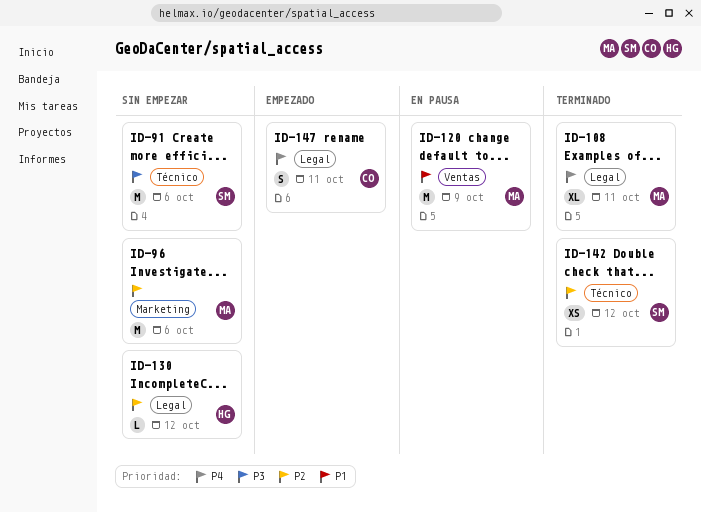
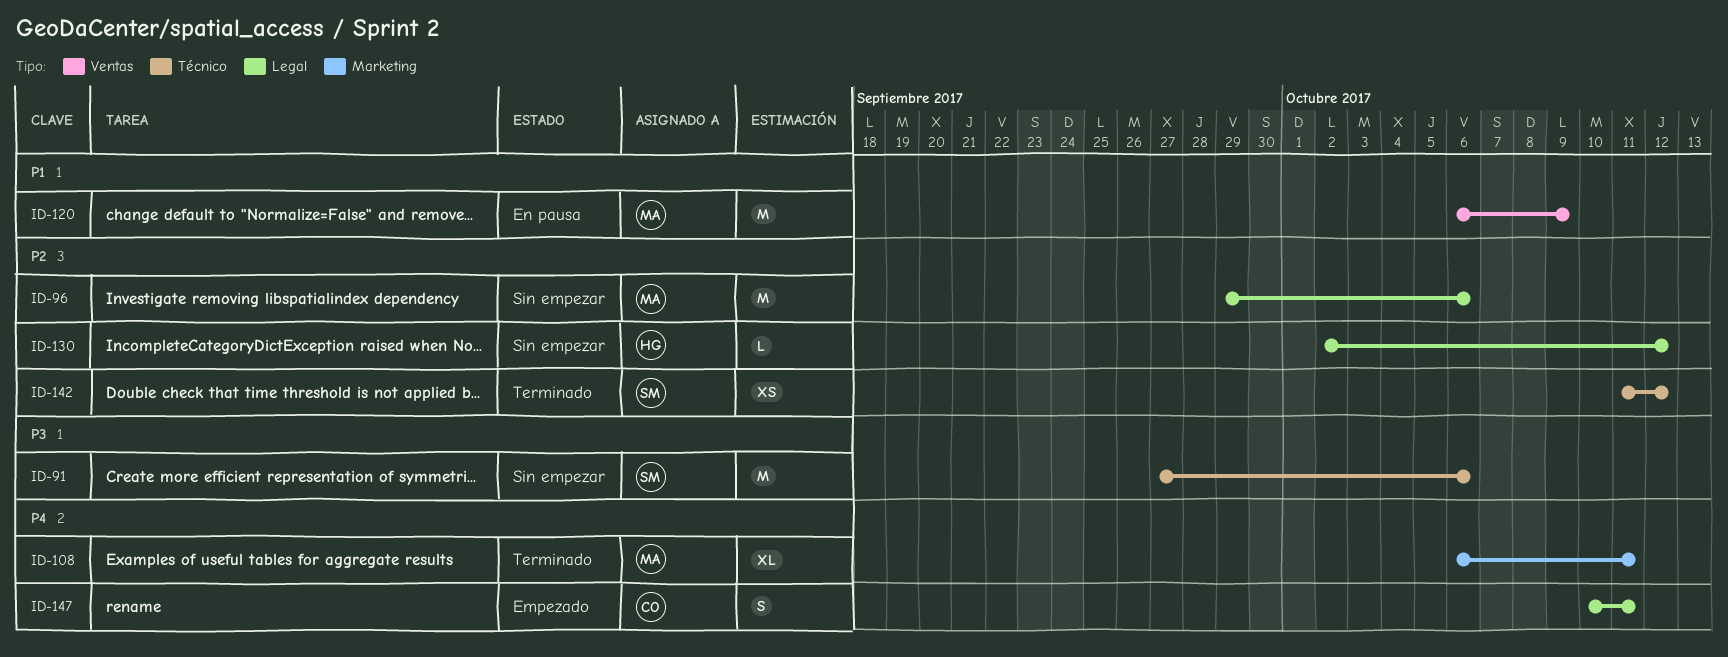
ID-96, label: Marketing -> Legal
ID-108, label: Legal -> Marketing

